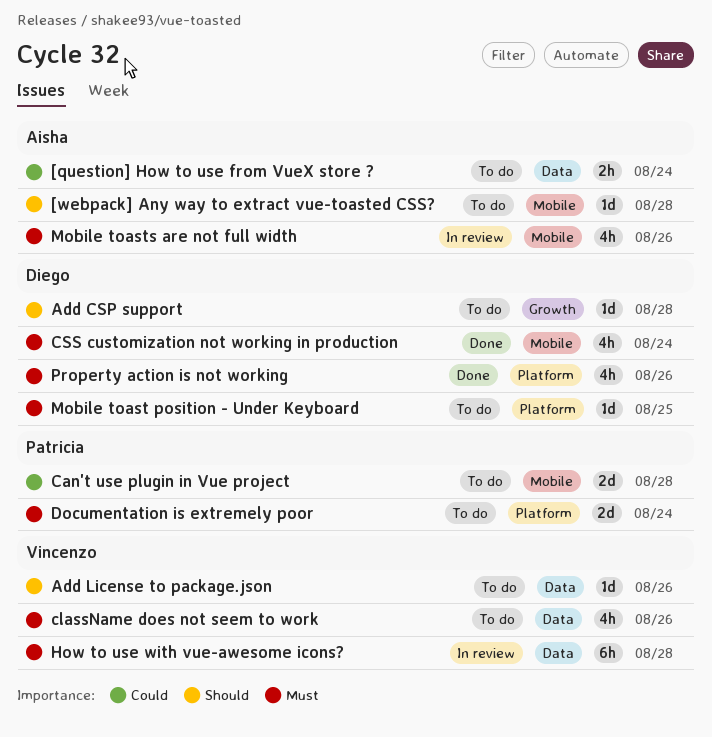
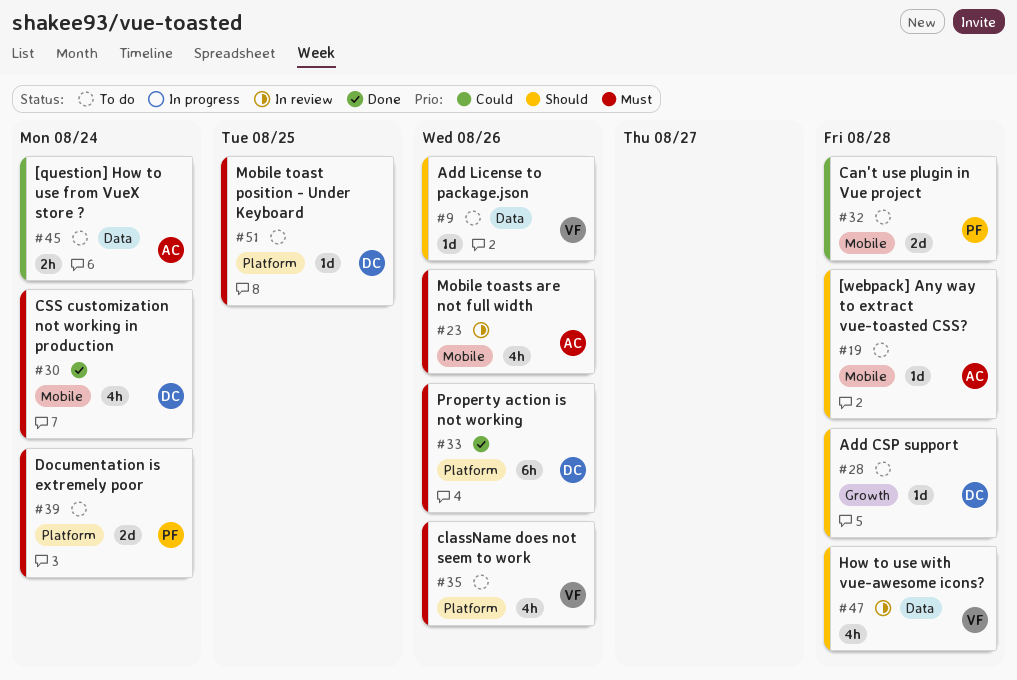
className does not seem to work, label: Data -> Platform
How to use with vue-awesome icons?, priority: Must -> Should
How to use with vue-awesome icons?, estimate: 6h -> 4h
Property action is not working, estimate: 4h -> 6h

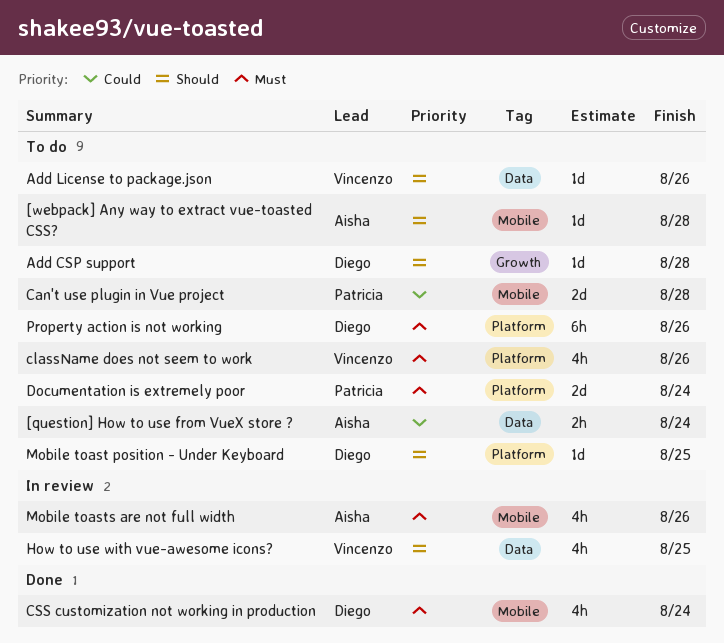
How to use with vue-awesome icons?, due: Aug 28 -> Aug 25
Mobile toast position - Under Keyboard, priority: Must -> Should
Property action is not working, status: Done -> To do

